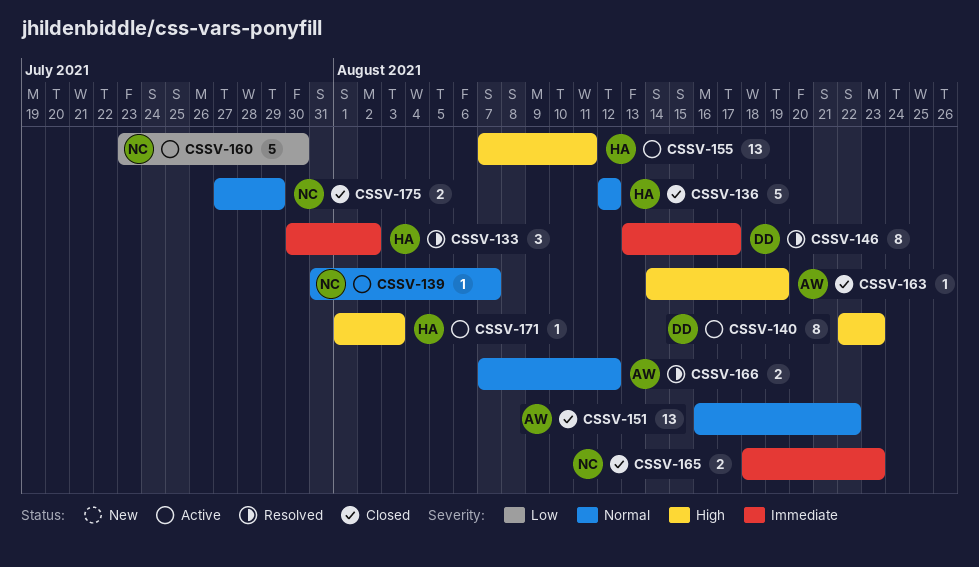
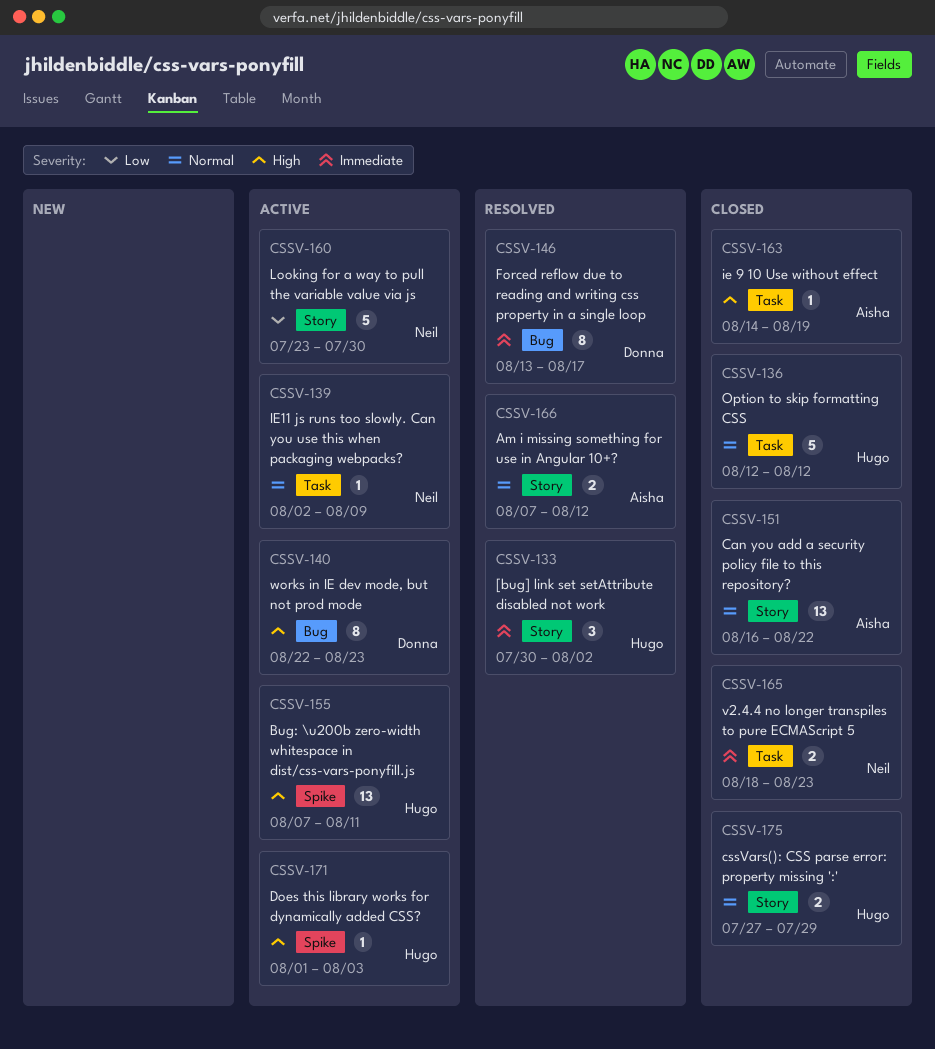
CSSV-139, start: Jul 31 -> Aug 2
CSSV-139, due: Aug 7 -> Aug 9
CSSV-175, owner: Neil -> Hugo

